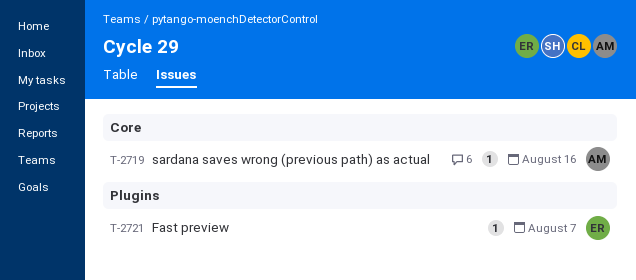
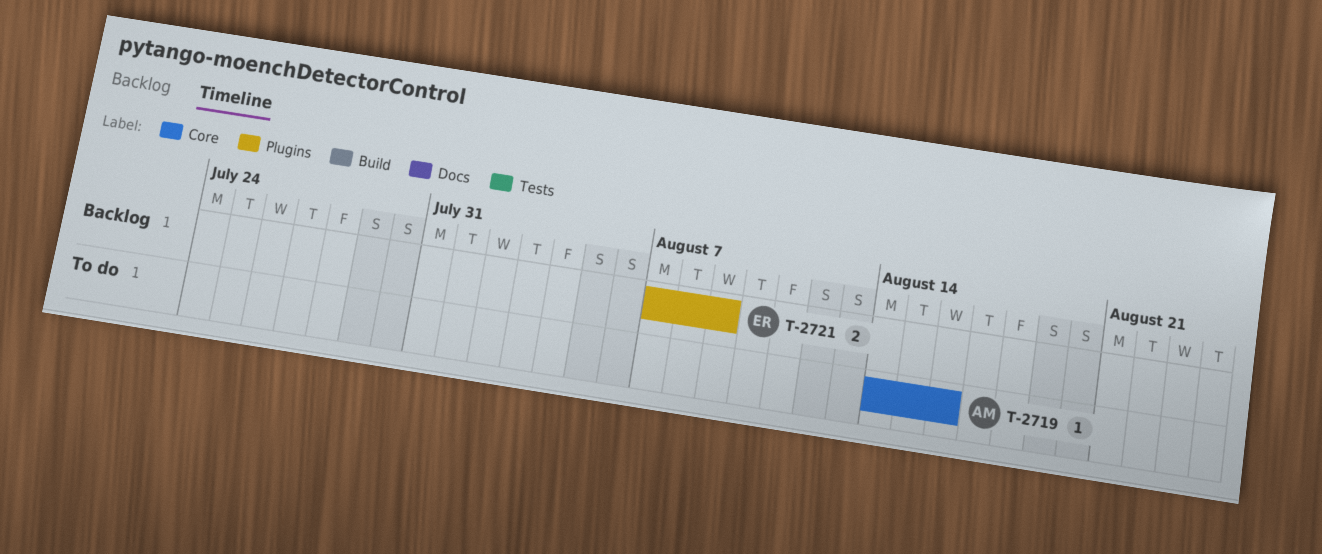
T-2721, estimate: 1 -> 2
T-2721, due: Aug 7 -> Aug 9

